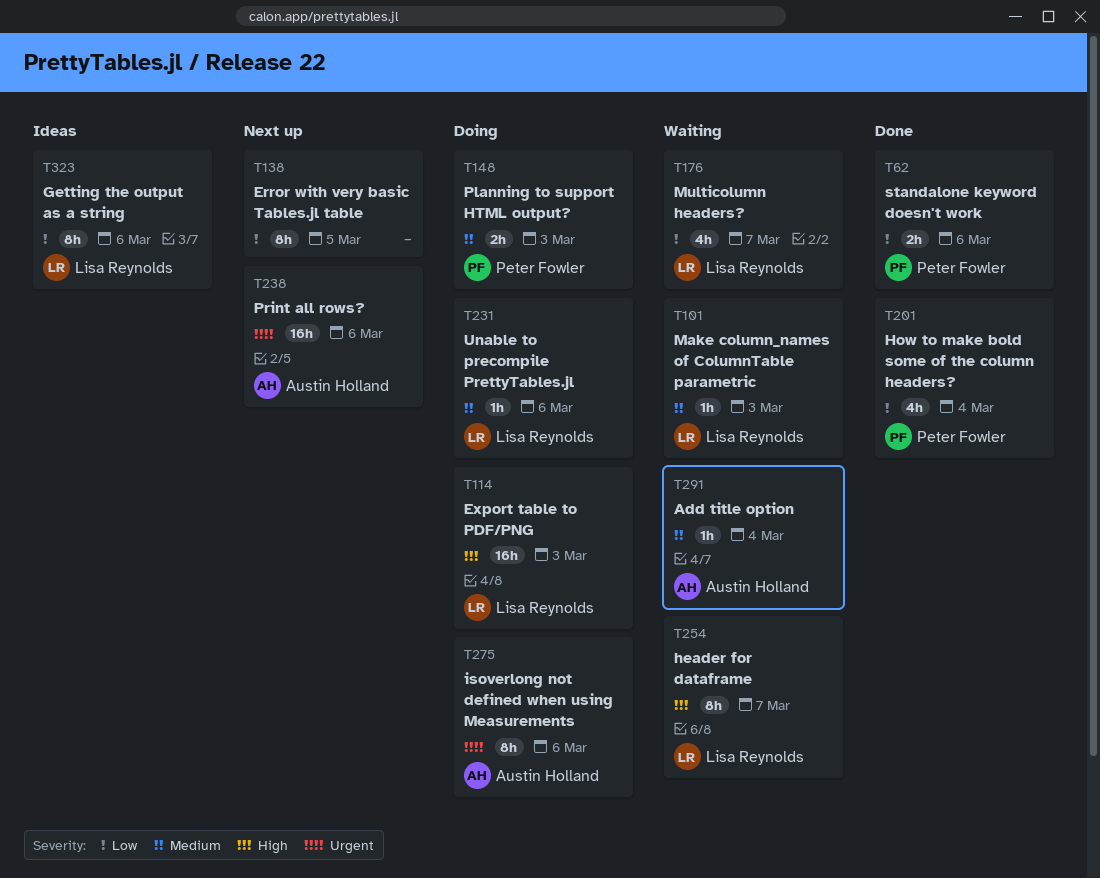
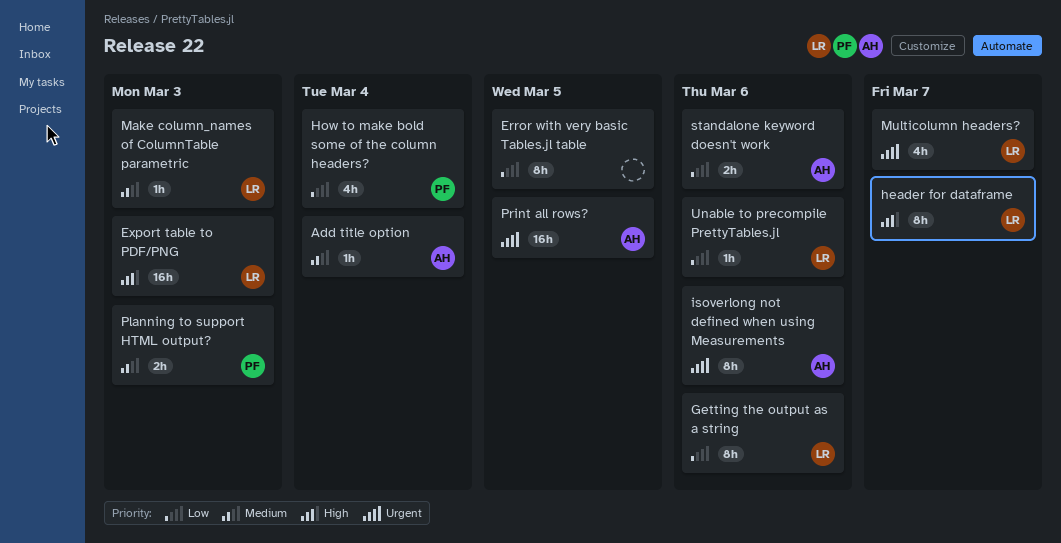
Multicolumn headers?, priority: Low -> Urgent
Print all rows?, due: Mar 6 -> Mar 5
standalone keyword doesn't work, owner: Peter Fowler -> Austin Holland
Unable to precompile PrettyTables.jl, priority: Medium -> Low

